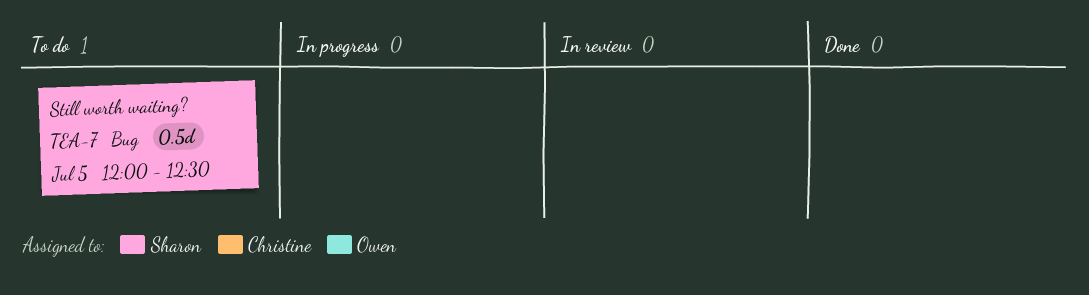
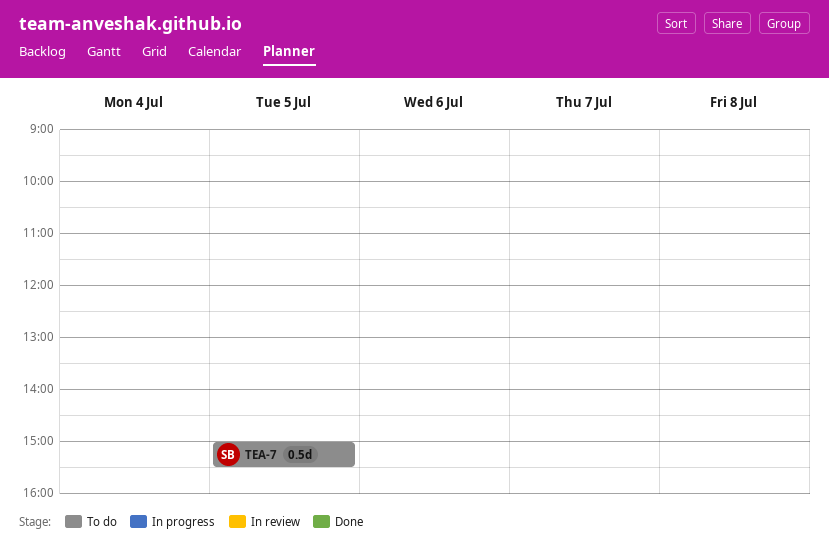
TEA-7, begins: 12:00 -> 15:00
TEA-7, ends: 12:30 -> 15:30

